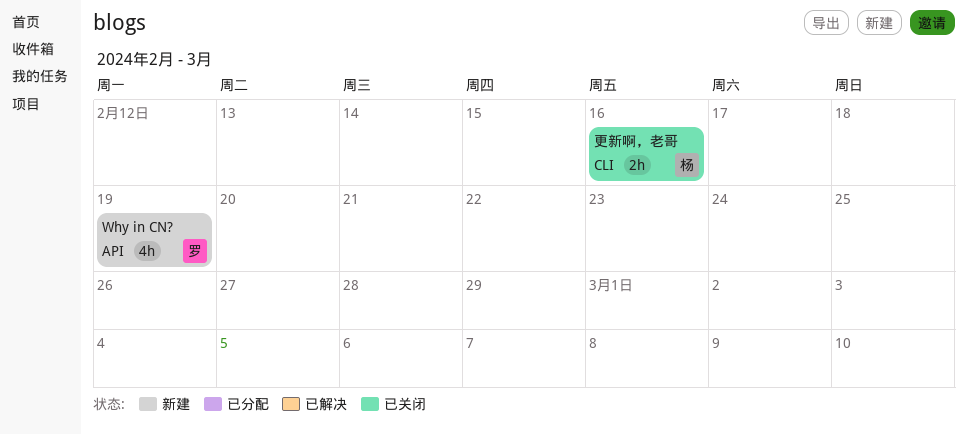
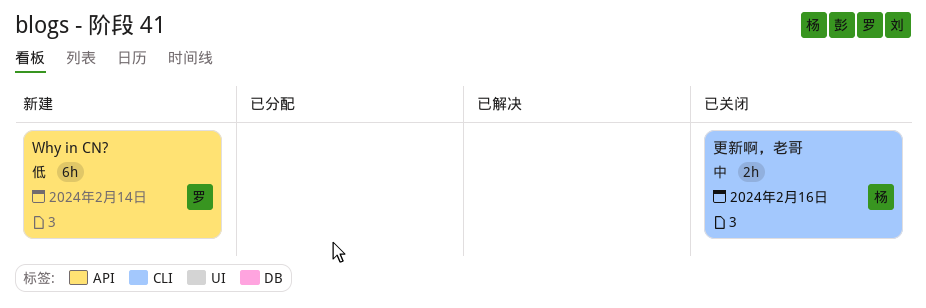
Why in CN?, estimate: 4h -> 6h
Why in CN?, due: Feb 19 -> Feb 14

